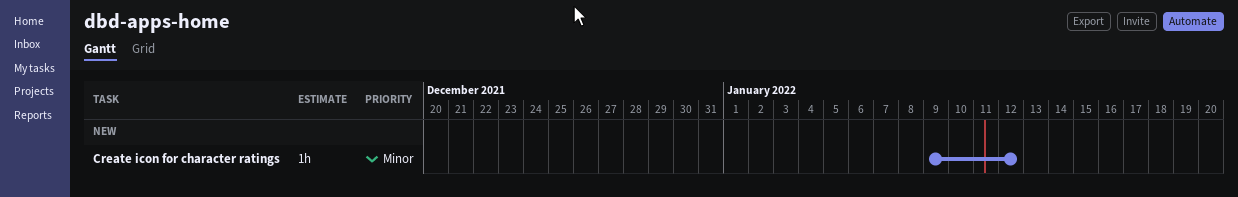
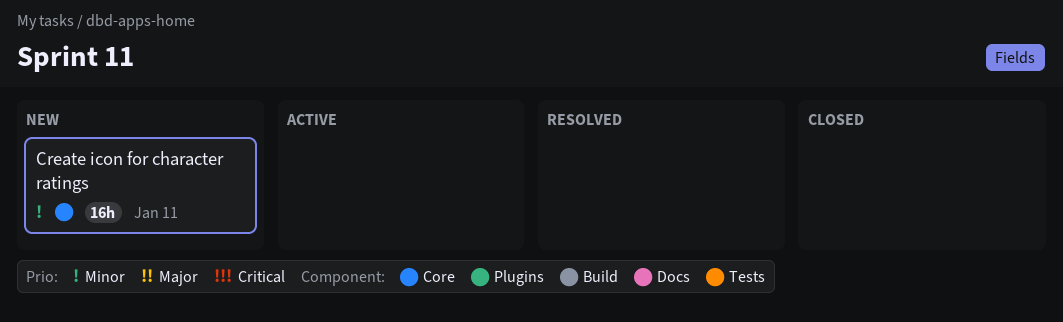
Create icon for character ratings, estimate: 1h -> 16h
Create icon for character ratings, due: Jan 12 -> Jan 11

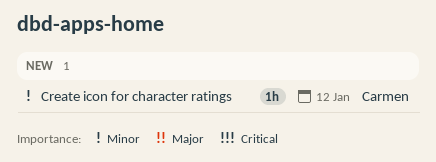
Create icon for character ratings, estimate: 16h -> 1h
Create icon for character ratings, due: Jan 11 -> Jan 12

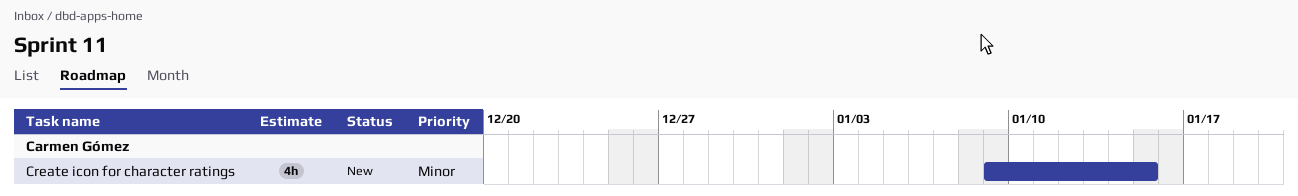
Create icon for character ratings, estimate: 1h -> 4h
Create icon for character ratings, due: Jan 12 -> Jan 15

